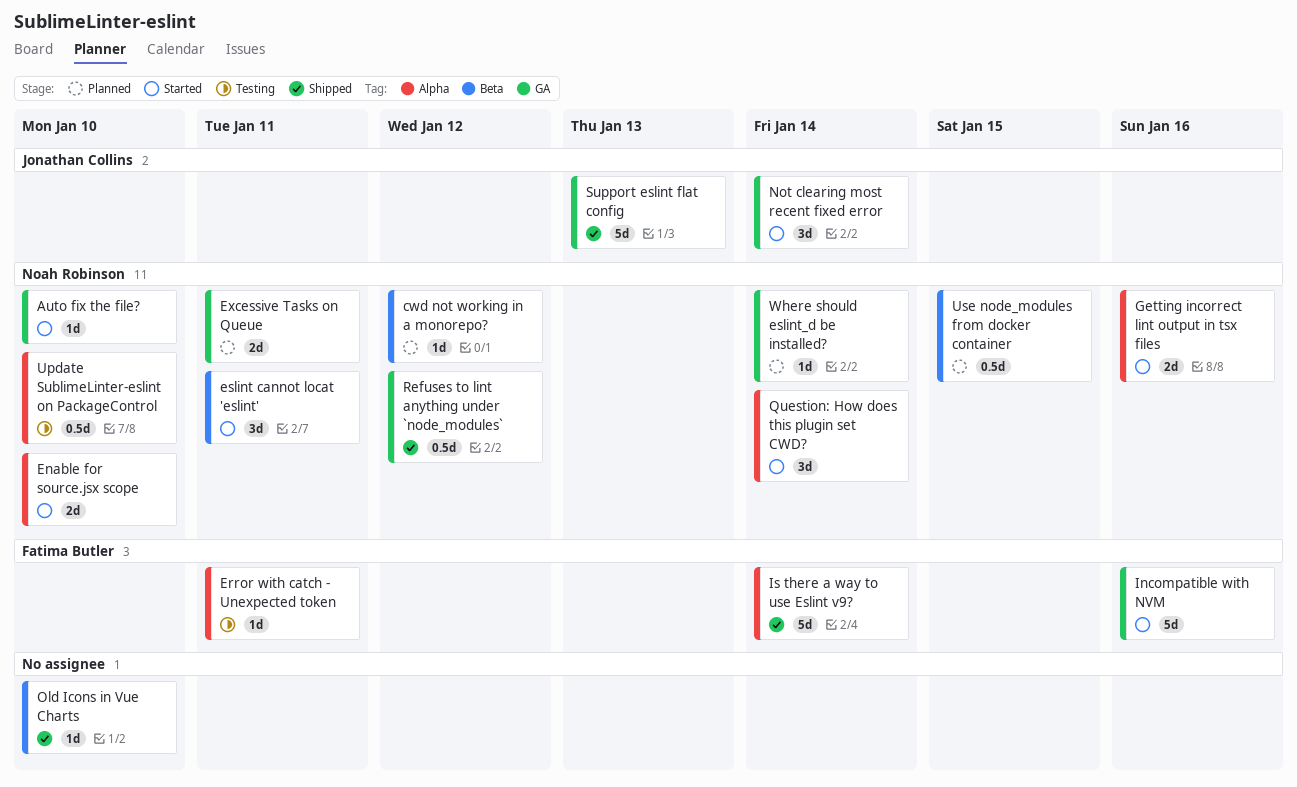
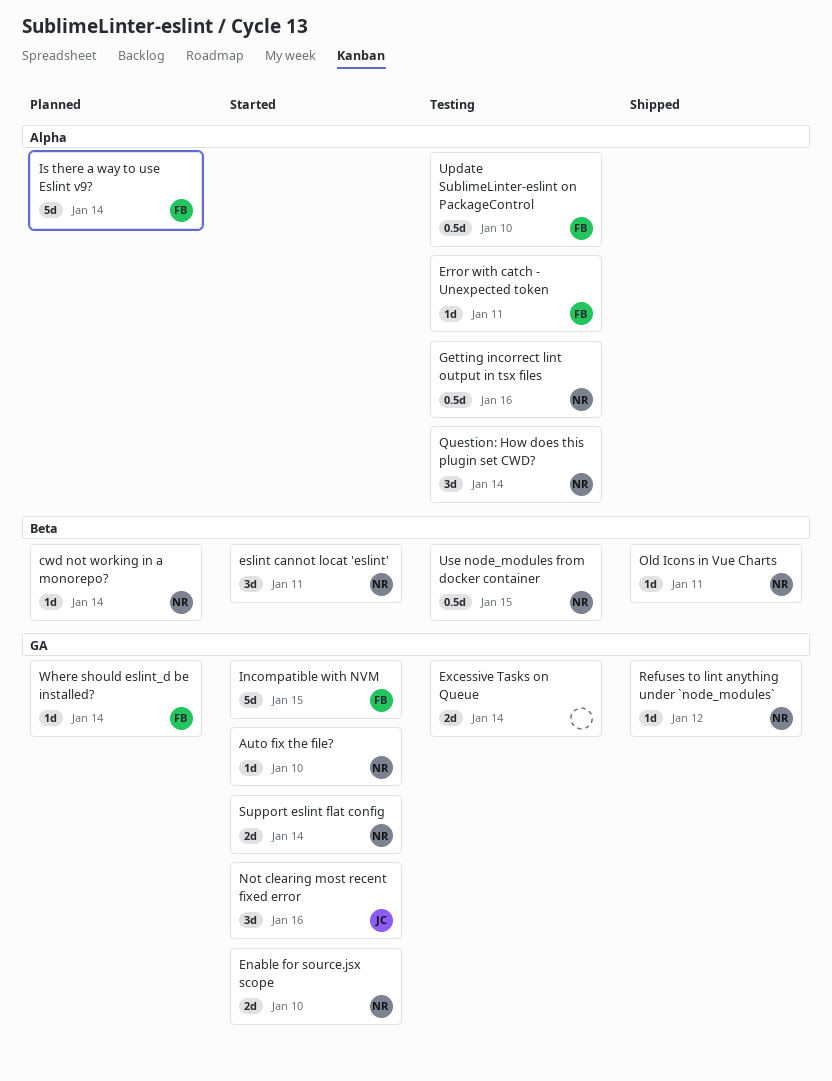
cwd not working in a monorepo?, due: Jan 12 -> Jan 14
Enable for source.jsx scope, label: Alpha -> GA
Excessive Tasks on Queue, status: Planned -> Testing
Excessive Tasks on Queue, owner: Noah Robinson -> none
Excessive Tasks on Queue, due: Jan 11 -> Jan 14
Getting incorrect lint output in tsx files, status: Started -> Testing
Getting incorrect lint output in tsx files, estimate: 2d -> 0.5d
Incompatible with NVM, due: Jan 16 -> Jan 15
Is there a way to use Eslint v9?, status: Shipped -> Planned
Not clearing most recent fixed error, due: Jan 14 -> Jan 16
Old Icons in Vue Charts, owner: none -> Noah Robinson
Old Icons in Vue Charts, due: Jan 10 -> Jan 11
Question: How does this plugin set CWD?, status: Started -> Testing
Refuses to lint anything under `node_modules`, estimate: 0.5d -> 1d
Support eslint flat config, status: Shipped -> Started
Support eslint flat config, owner: Jonathan Collins -> Noah Robinson
Support eslint flat config, estimate: 5d -> 2d
Support eslint flat config, due: Jan 13 -> Jan 14
Update SublimeLinter-eslint on PackageControl, owner: Noah Robinson -> Fatima Butler
Use node_modules from docker container, status: Planned -> Testing
Where should eslint_d be installed?, owner: Noah Robinson -> Fatima Butler

